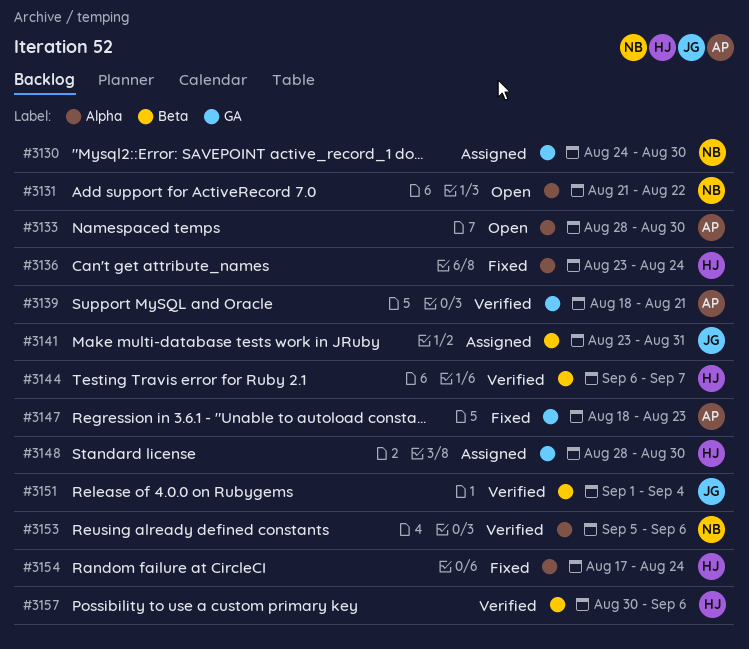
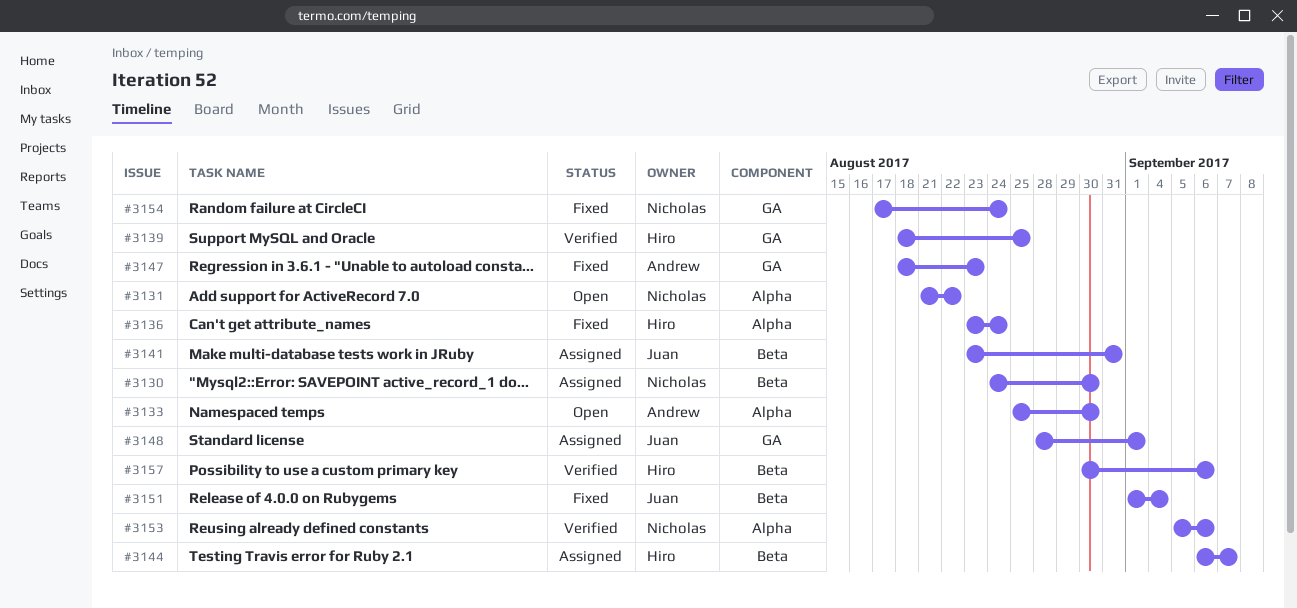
#3130, label: GA -> Beta
#3133, start: Aug 28 -> Aug 25
#3139, owner: Andrew -> Hiro
#3139, due: Aug 21 -> Aug 25
#3144, status: Verified -> Assigned
#3148, owner: Hiro -> Juan
#3148, due: Aug 30 -> Sep 1
#3151, status: Verified -> Fixed
#3154, owner: Hiro -> Nicholas
#3154, label: Alpha -> GA

